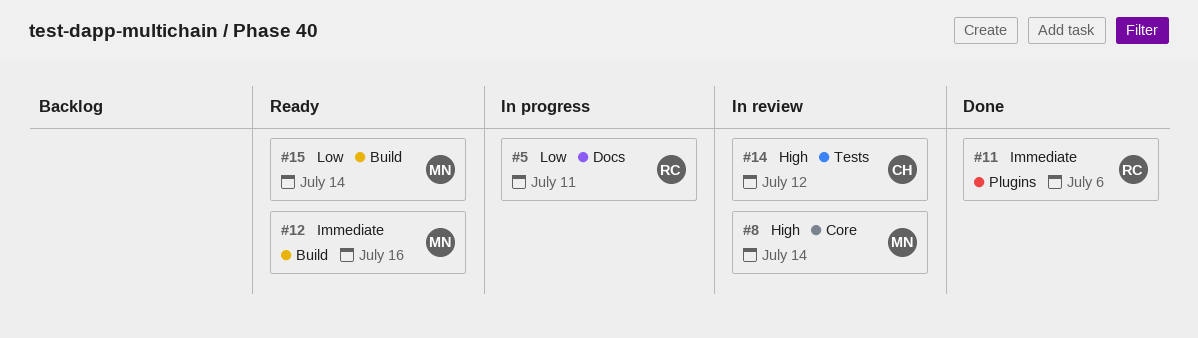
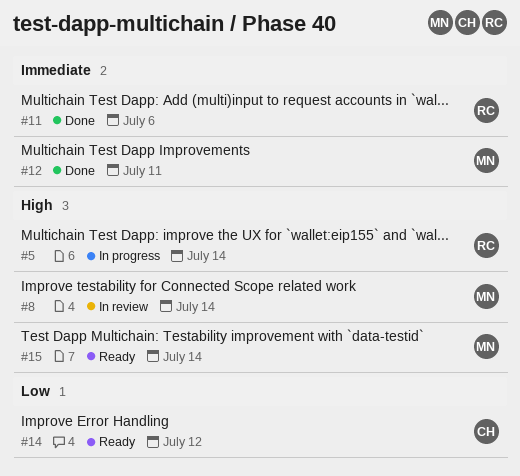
#5, priority: Low -> High
#5, due: Jul 11 -> Jul 14
#12, status: Ready -> Done
#12, due: Jul 16 -> Jul 11
#14, status: In review -> Ready
#14, priority: High -> Low
#15, priority: Low -> High

